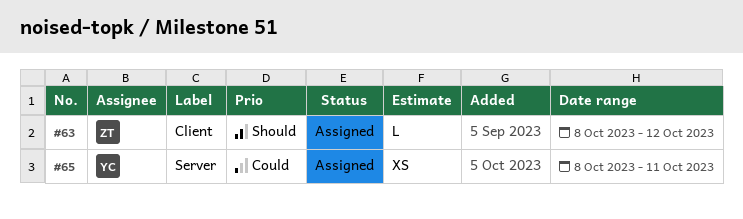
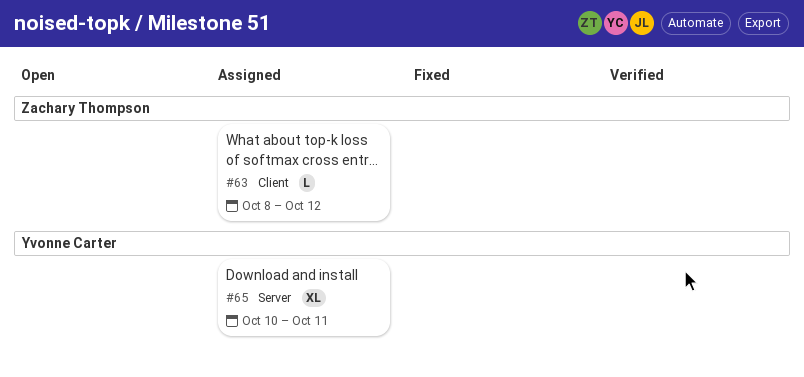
#65, estimate: XS -> XL
#65, start: Oct 8 -> Oct 10

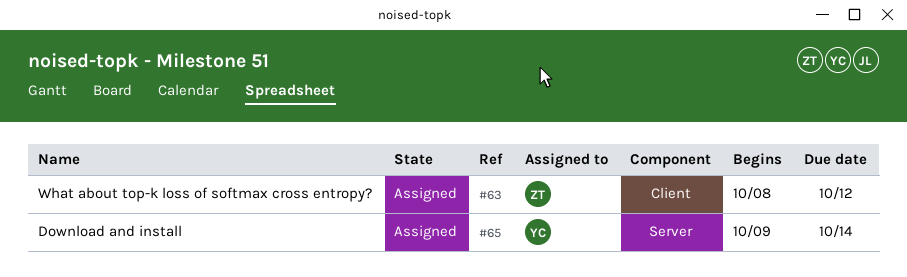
#65, start: Oct 10 -> Oct 9
#65, due: Oct 11 -> Oct 14

